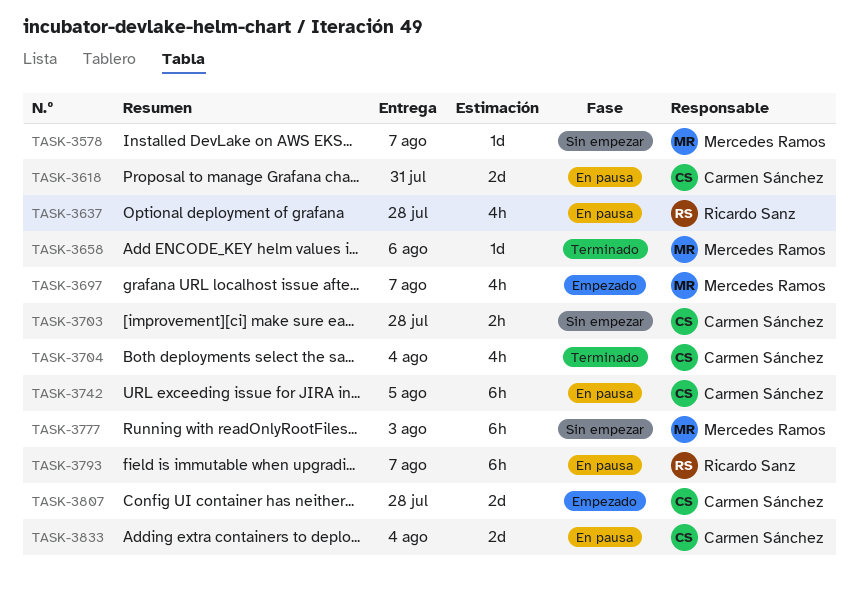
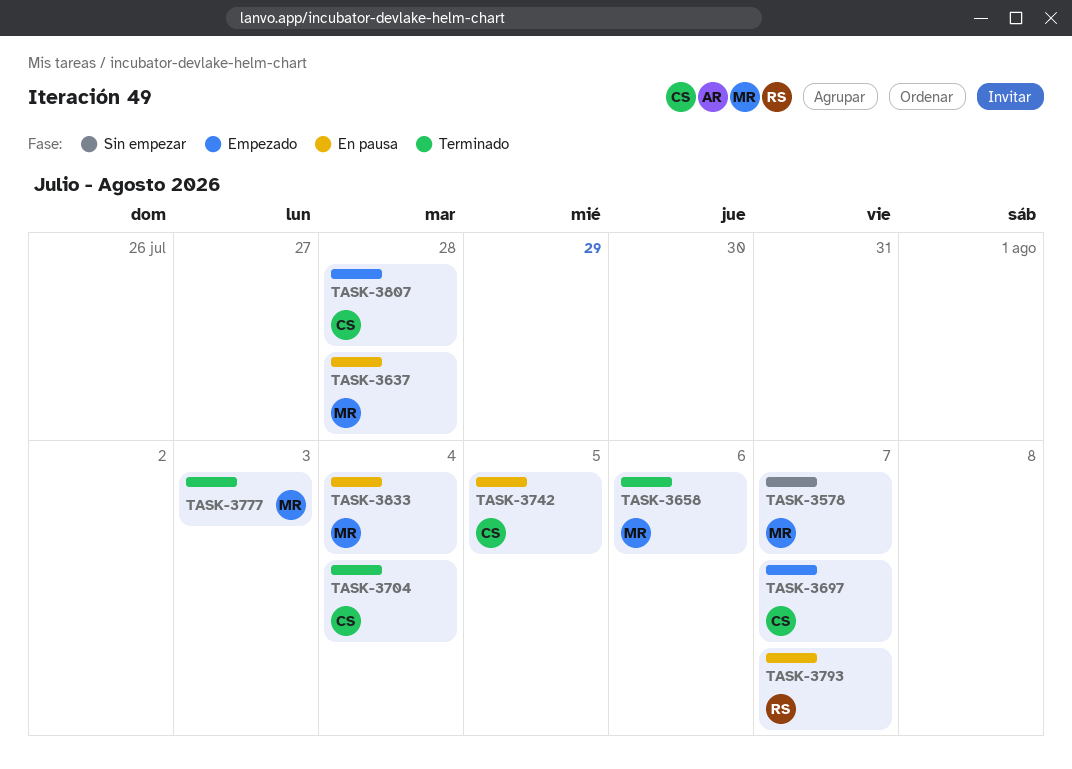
TASK-3618: present -> none
TASK-3637, owner: Ricardo Sanz -> Mercedes Ramos
TASK-3697, owner: Mercedes Ramos -> Carmen Sánchez
TASK-3703: present -> none
TASK-3777, status: Sin empezar -> Terminado
TASK-3833, owner: Carmen Sánchez -> Mercedes Ramos

